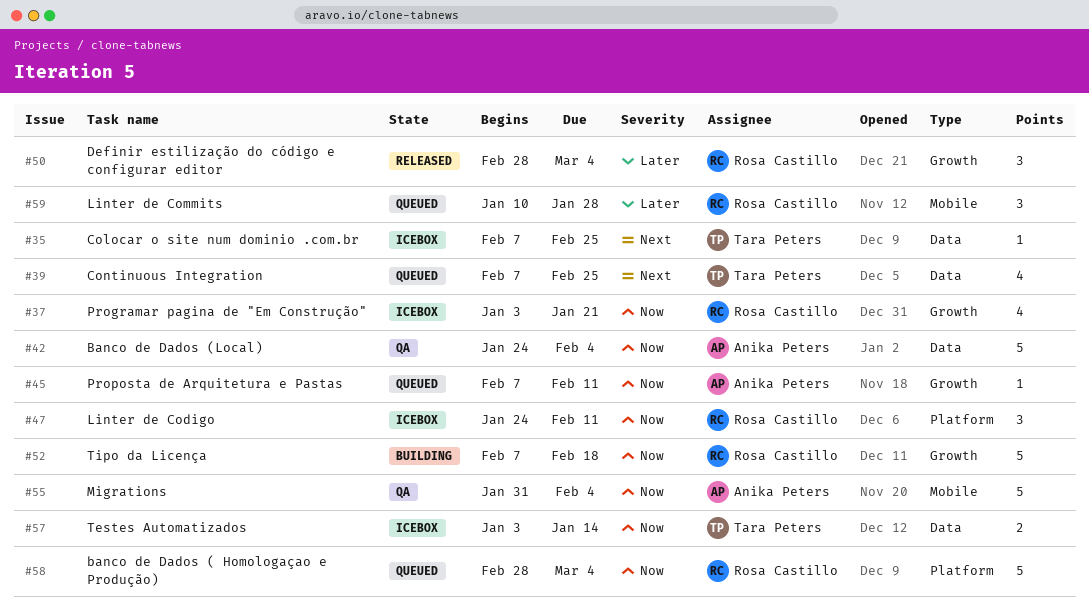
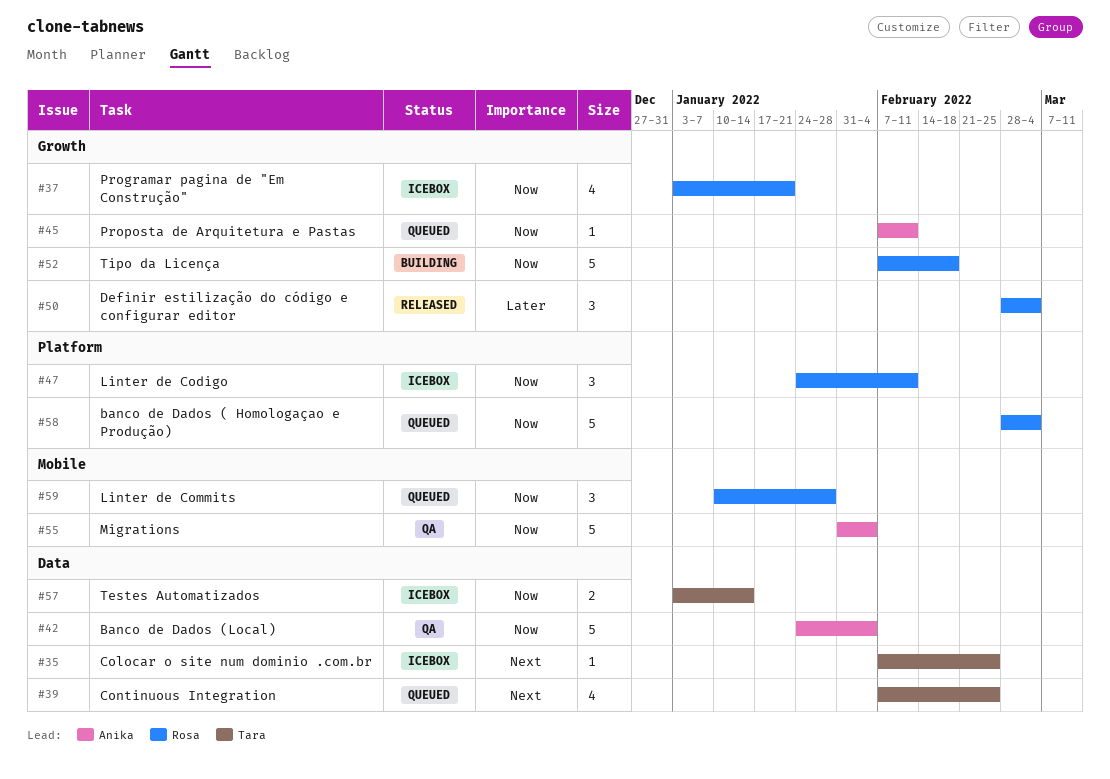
#59, priority: Later -> Now

